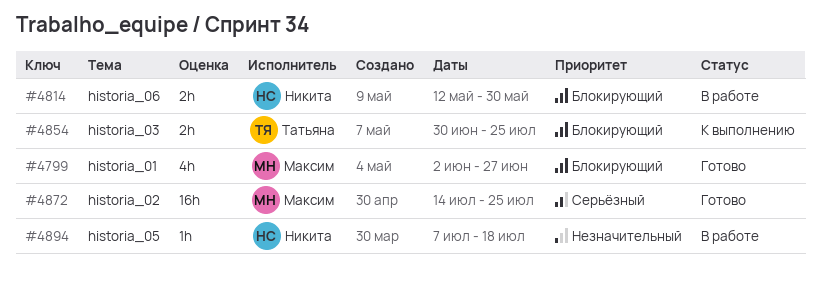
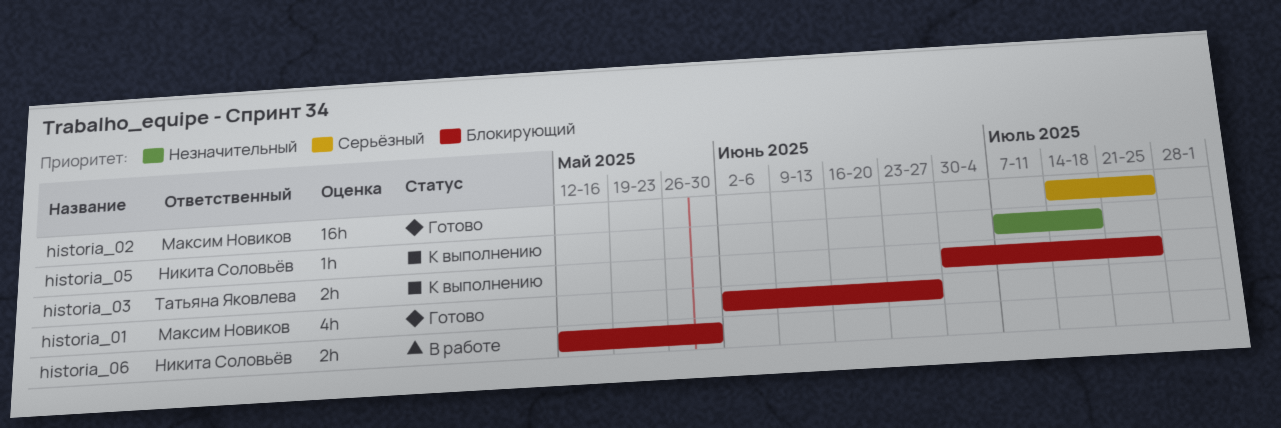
historia_05, status: В работе -> К выполнению

